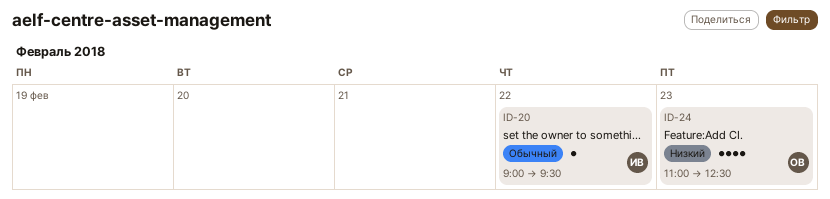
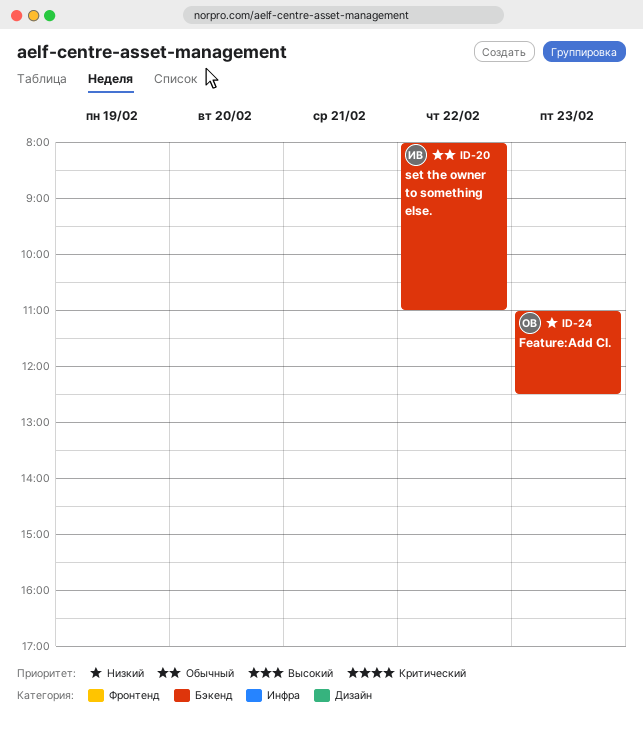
ID-20, begins: 09:00 -> 08:00
ID-20, ends: 09:30 -> 11:00

